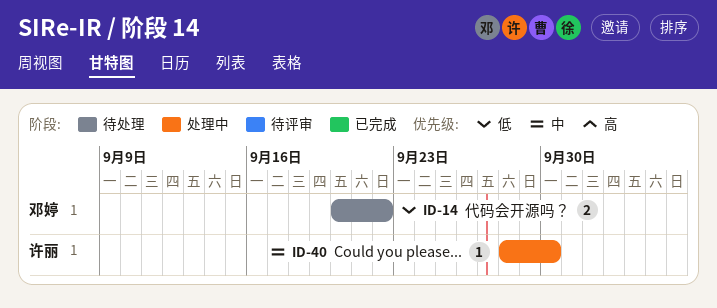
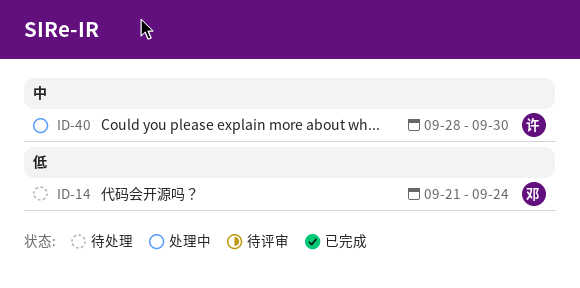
ID-14, start: Sep 20 -> Sep 21
ID-14, due: Sep 22 -> Sep 24

